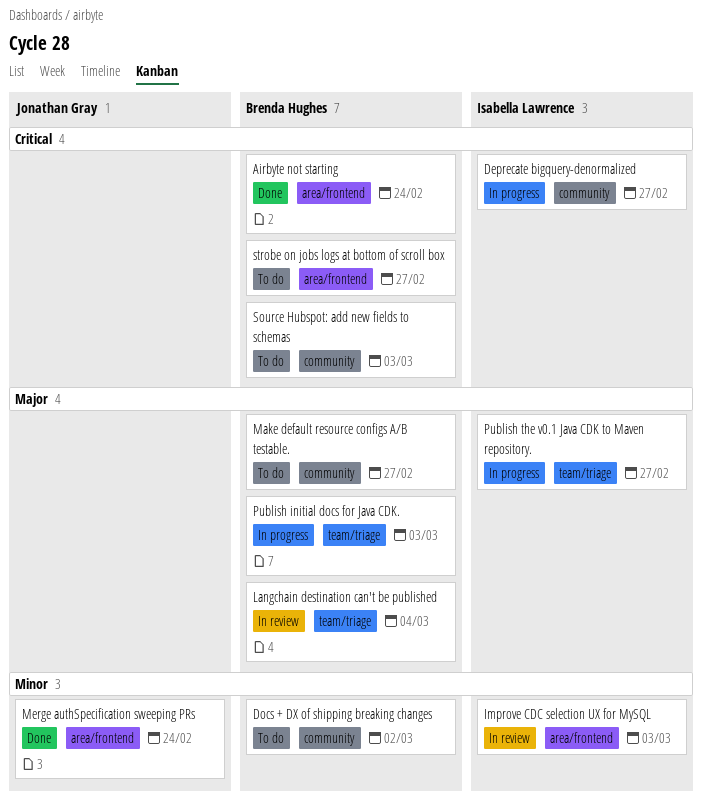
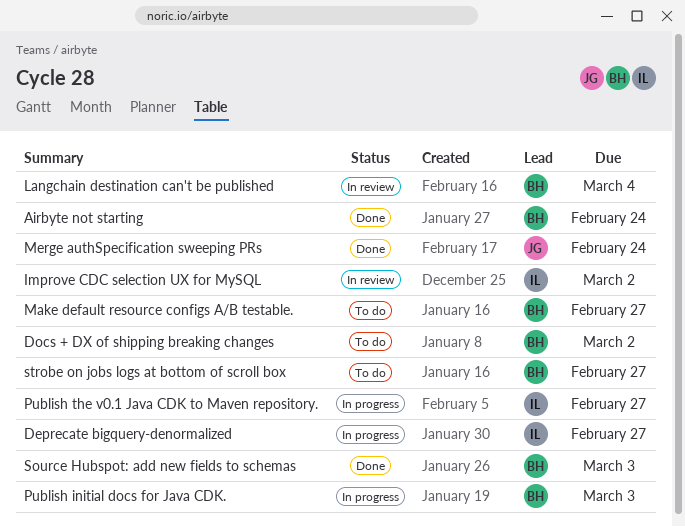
Improve CDC selection UX for MySQL, due: Mar 3 -> Mar 2
Source Hubspot: add new fields to schemas, status: To do -> Done

